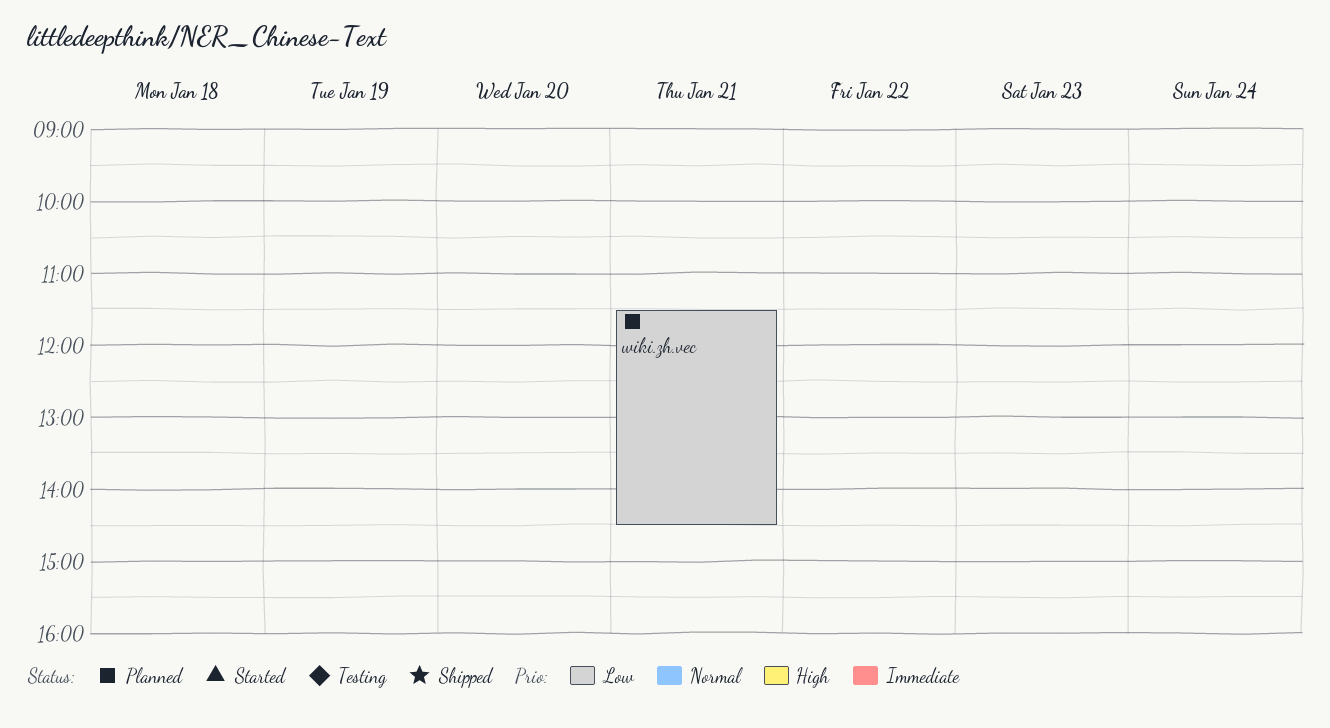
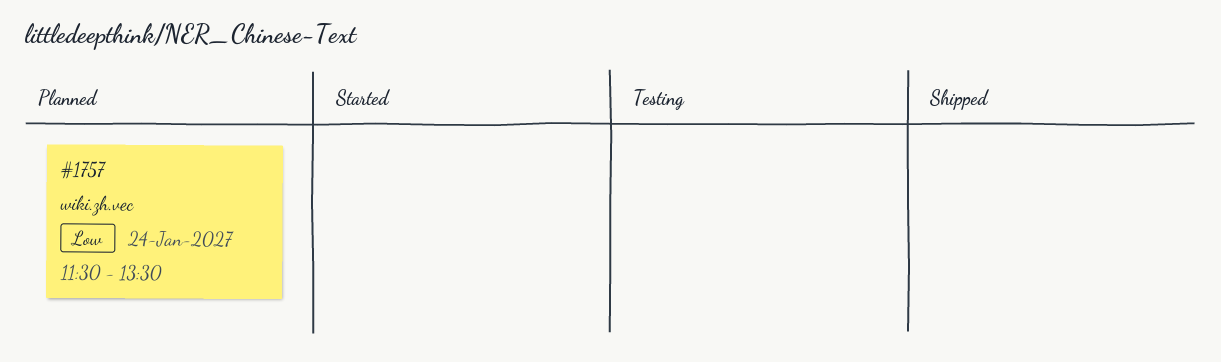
wiki.zh.vec, day: Jan 21 -> Jan 24
wiki.zh.vec, ends: 14:30 -> 13:30

